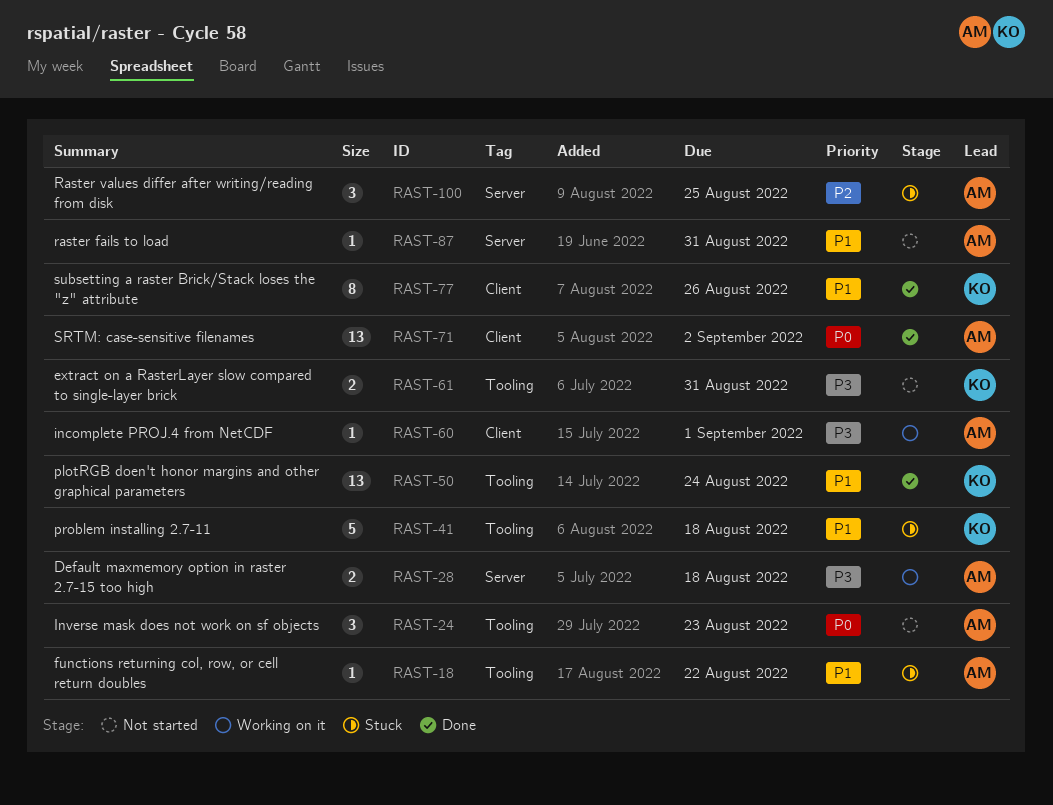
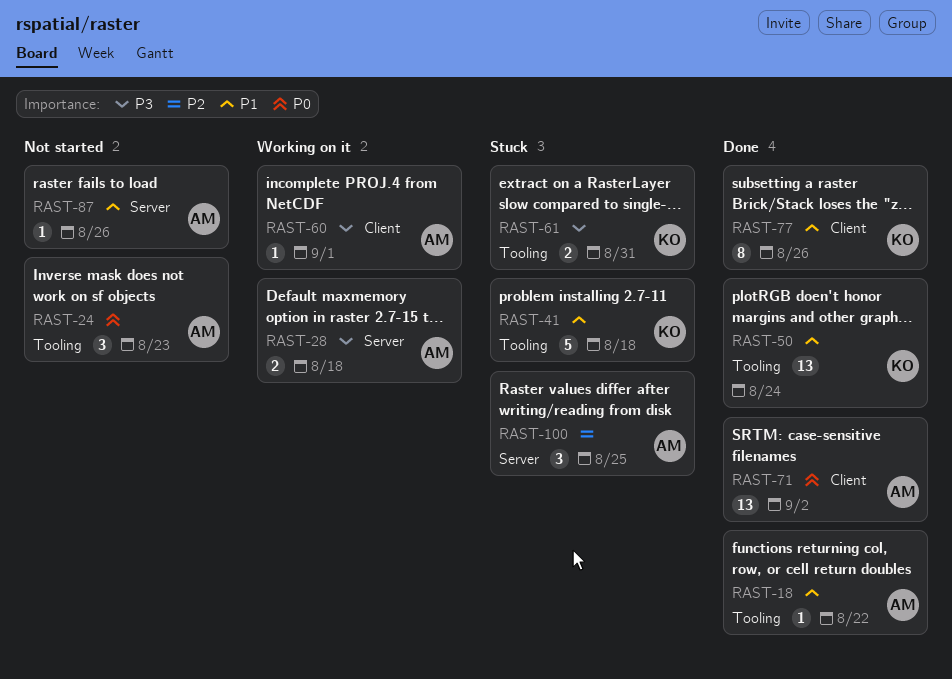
RAST-18, status: Stuck -> Done
RAST-61, status: Not started -> Stuck
RAST-87, due: Aug 31 -> Aug 26

